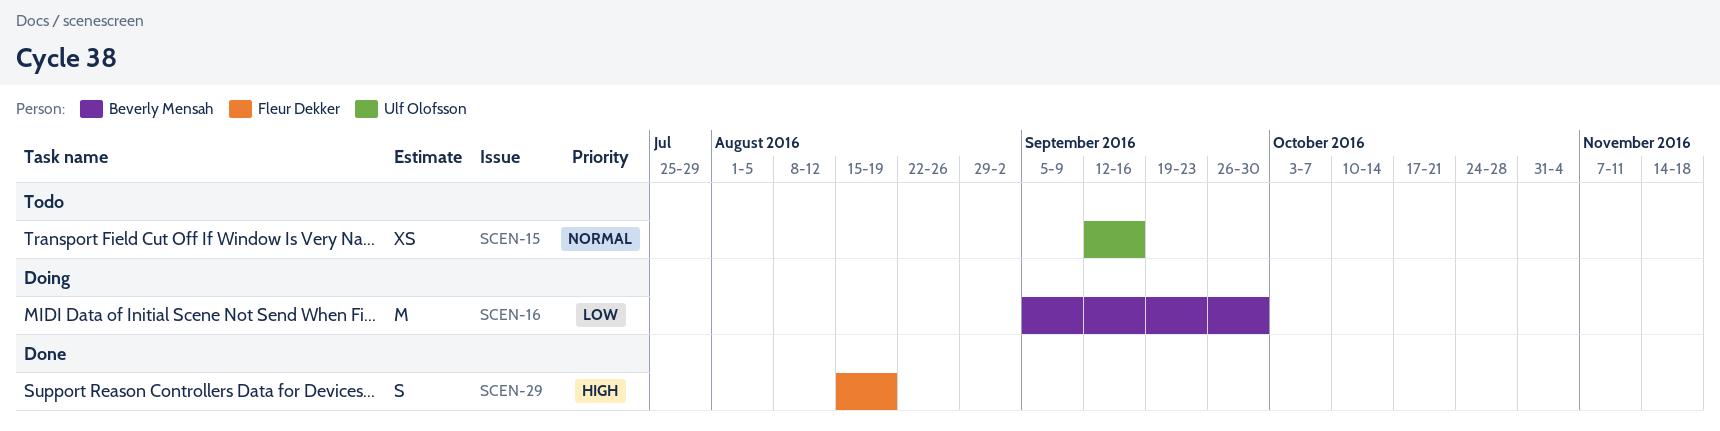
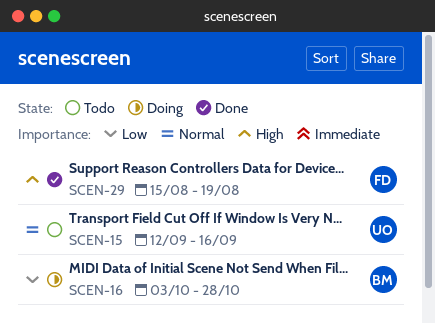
SCEN-16, start: Sep 5 -> Oct 3
SCEN-16, due: Sep 30 -> Oct 28

